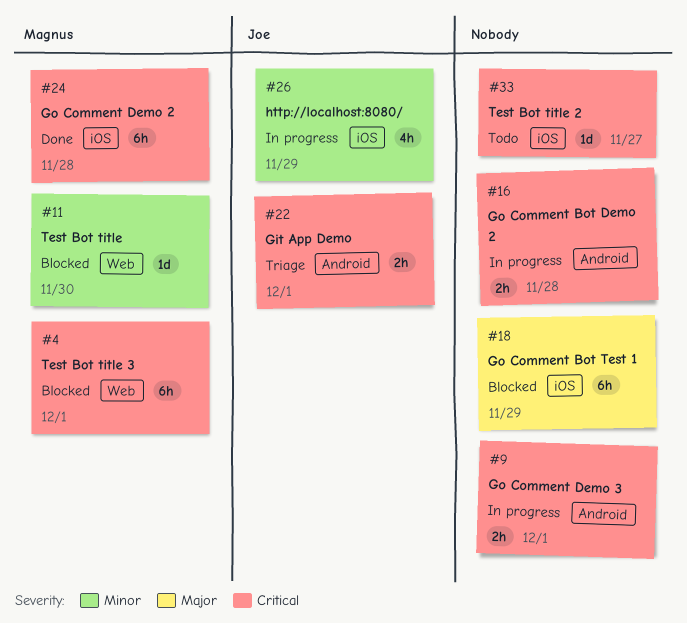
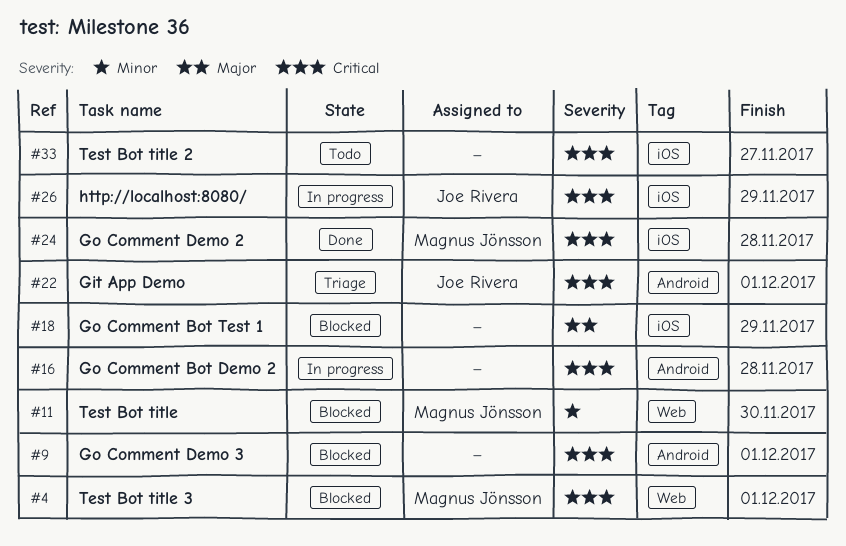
#9, status: In progress -> Blocked
#26, priority: Minor -> Critical

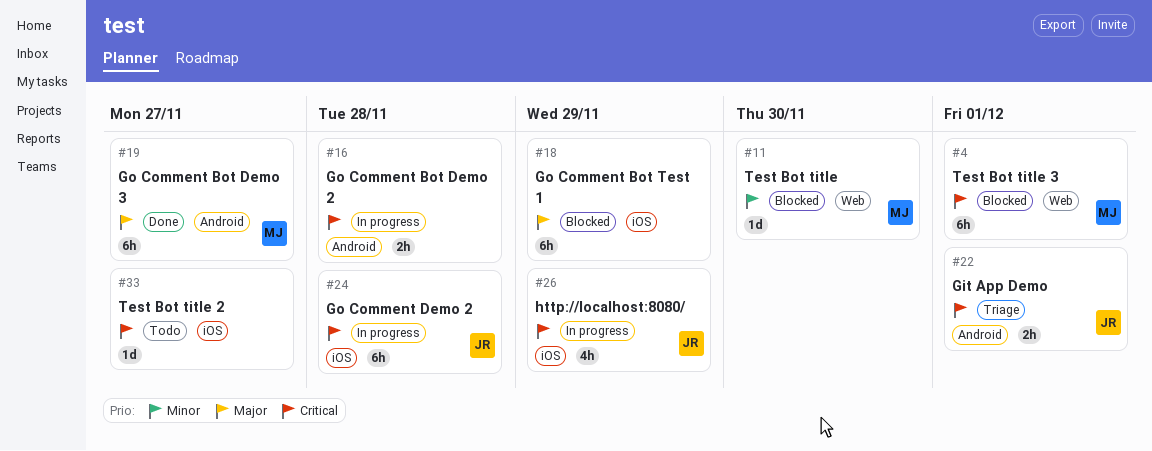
#9: present -> none
#19: none -> present
#24, status: Done -> In progress
#24, owner: Magnus Jönsson -> Joe Rivera

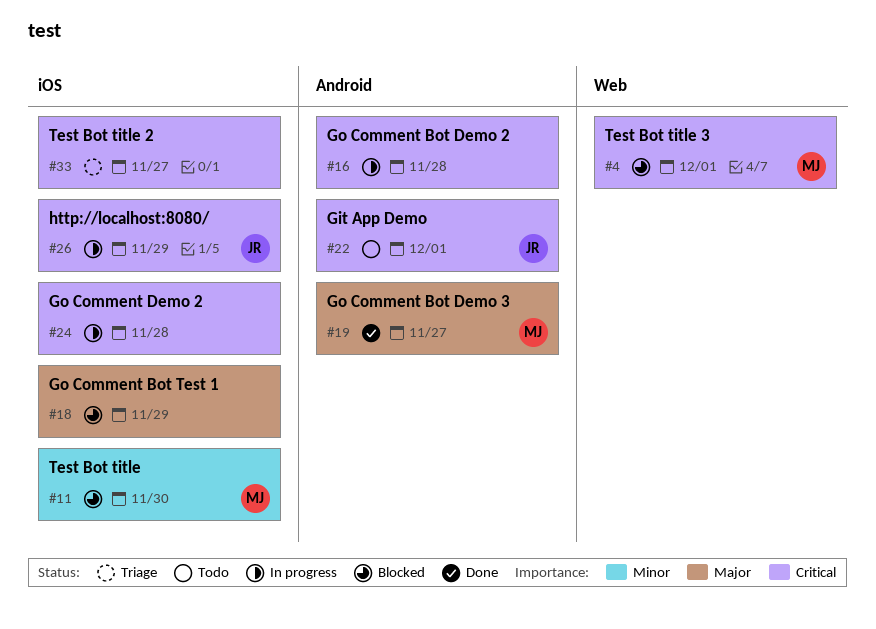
#11, label: Web -> iOS
#22, status: Triage -> Todo
#24, owner: JR -> none
#33, status: Todo -> Triage

